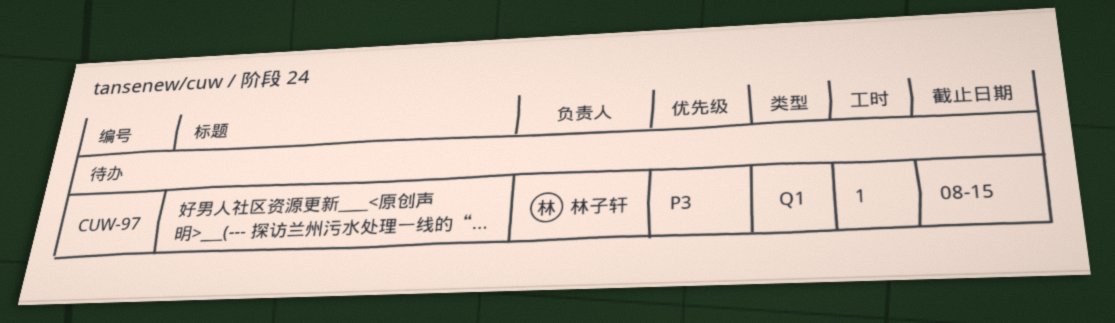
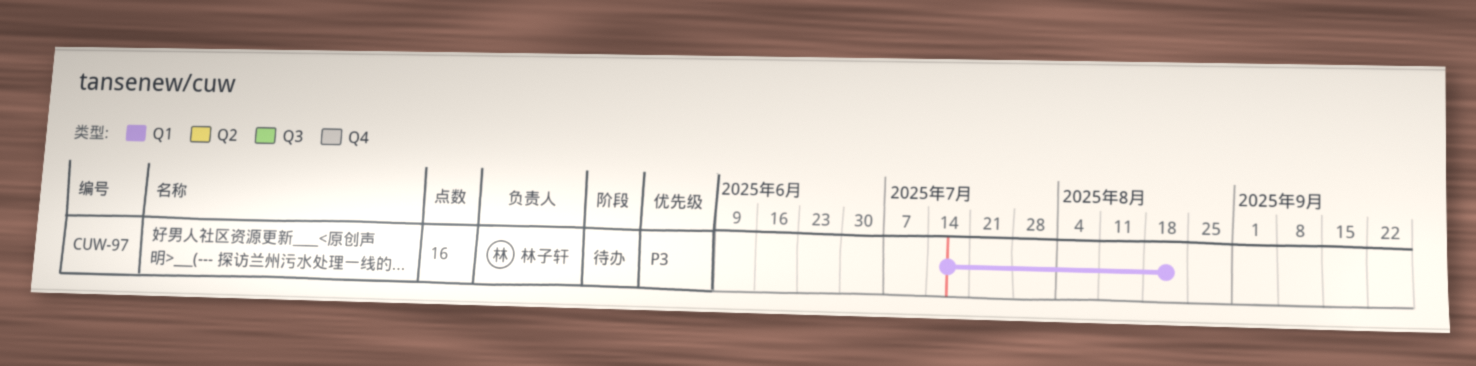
CUW-97, estimate: 1 -> 16
CUW-97, due: Aug 15 -> Aug 22

